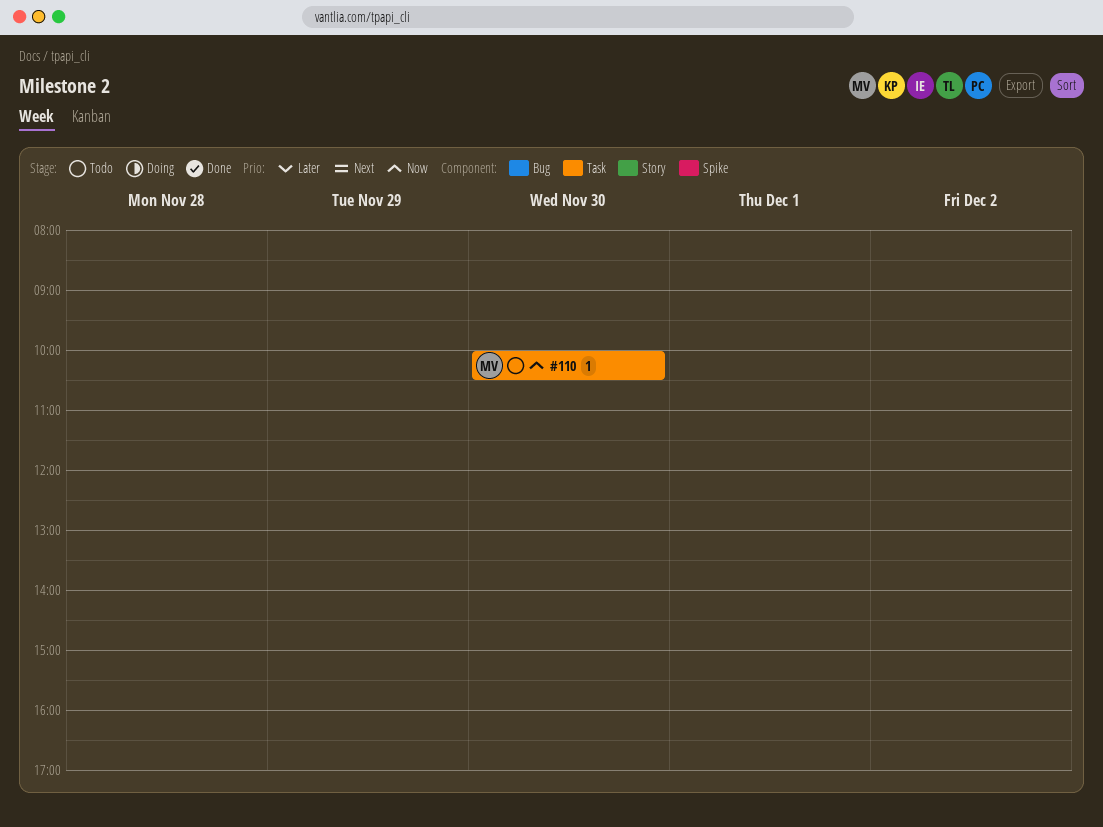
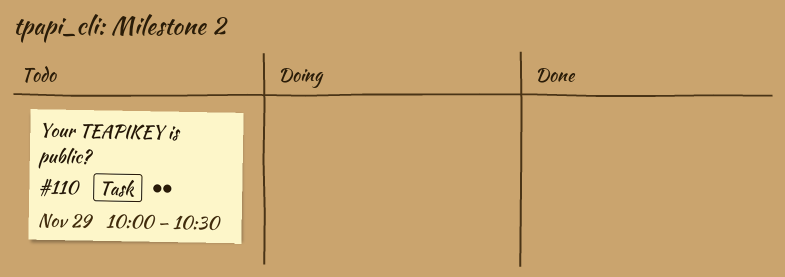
#110, estimate: 1 -> 2
#110, day: Nov 30 -> Nov 29

